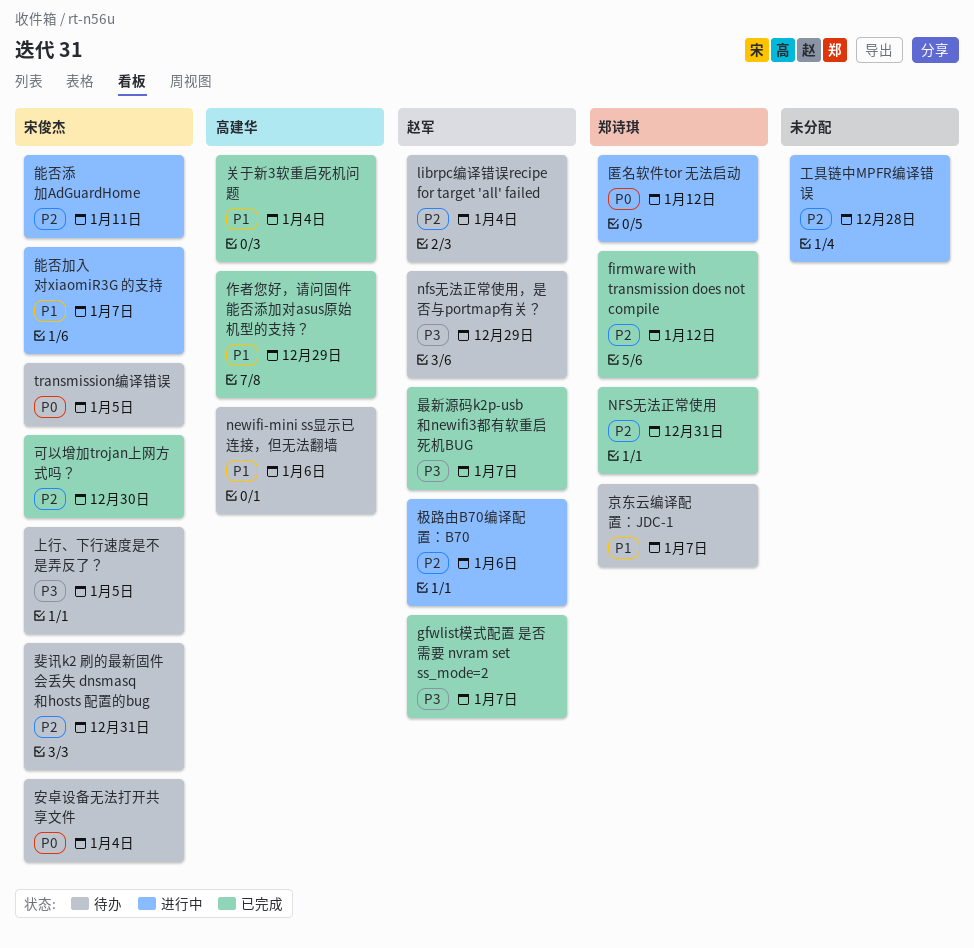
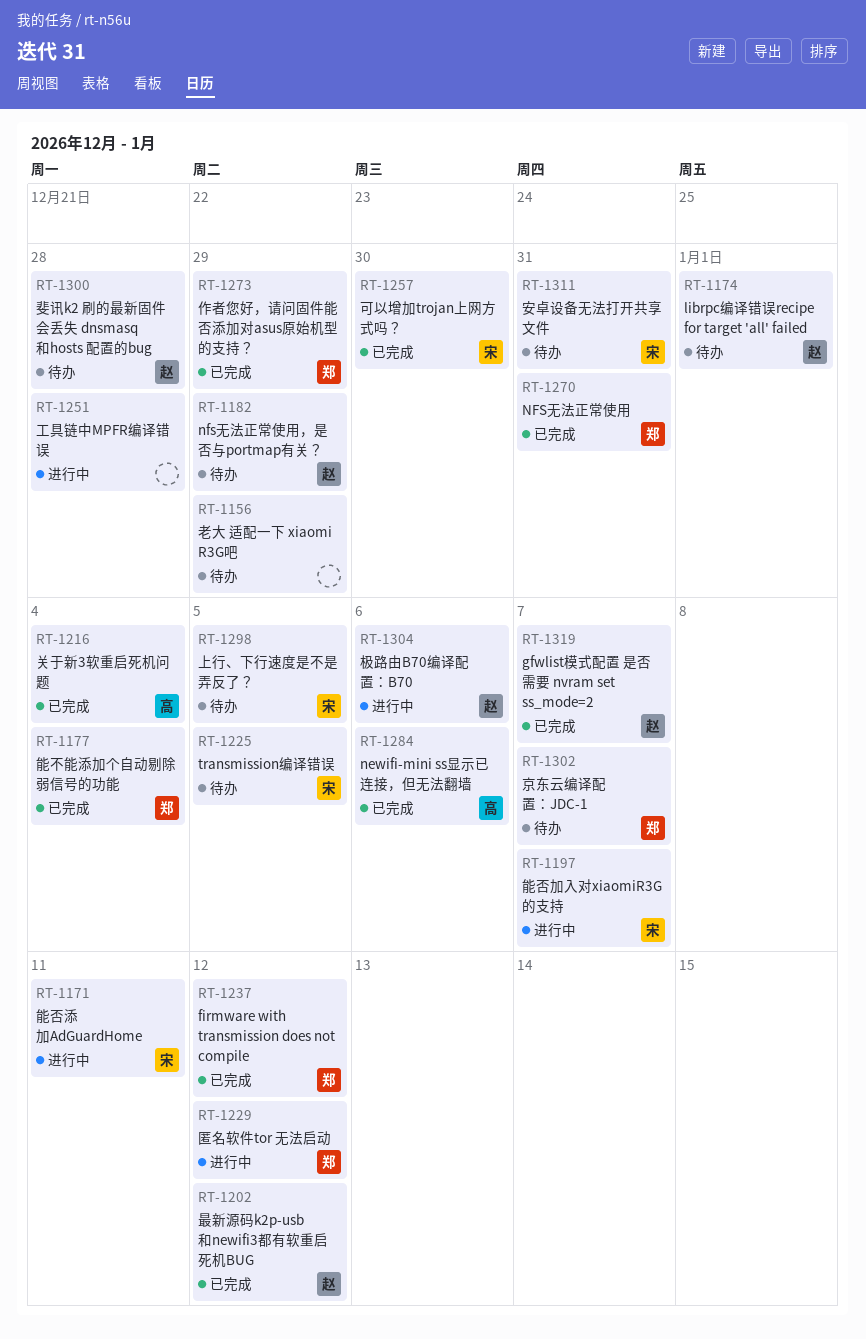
librpc编译错误recipe for target 'all' failed, due: Jan 4 -> Jan 1
newifi-mini ss显示已连接，但无法翻墙, status: 待办 -> 已完成
作者您好，请问固件能否添加对asus原始机型的支持？, owner: 高建华 -> 郑诗琪
安卓设备无法打开共享文件, due: Jan 4 -> Dec 31
斐讯k2 刷的最新固件会丢失 dnsmasq 和hosts 配置的bug, owner: 宋俊杰 -> 赵军
斐讯k2 刷的最新固件会丢失 dnsmasq 和hosts 配置的bug, due: Dec 31 -> Dec 28
最新源码k2p-usb和newifi3都有软重启死机BUG, due: Jan 7 -> Jan 12
老大 适配一下 xiaomi R3G吧: none -> present
能不能添加个自动剔除弱信号的功能: none -> present

